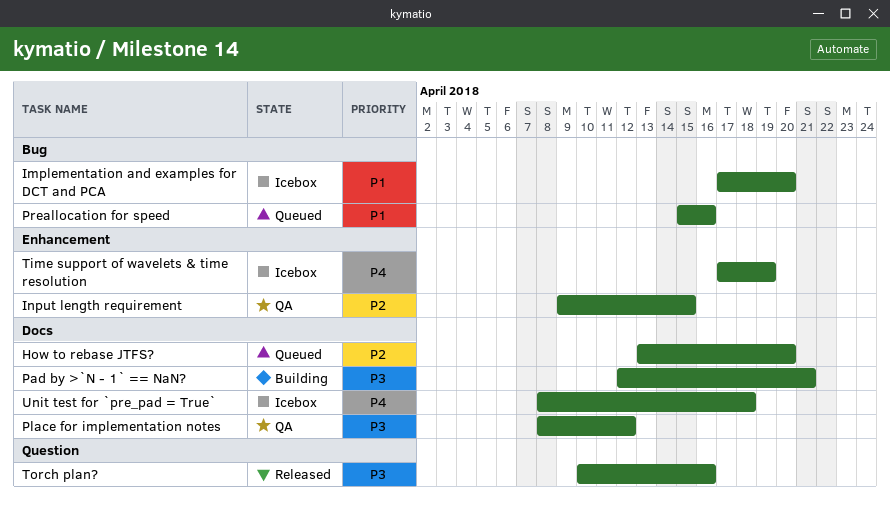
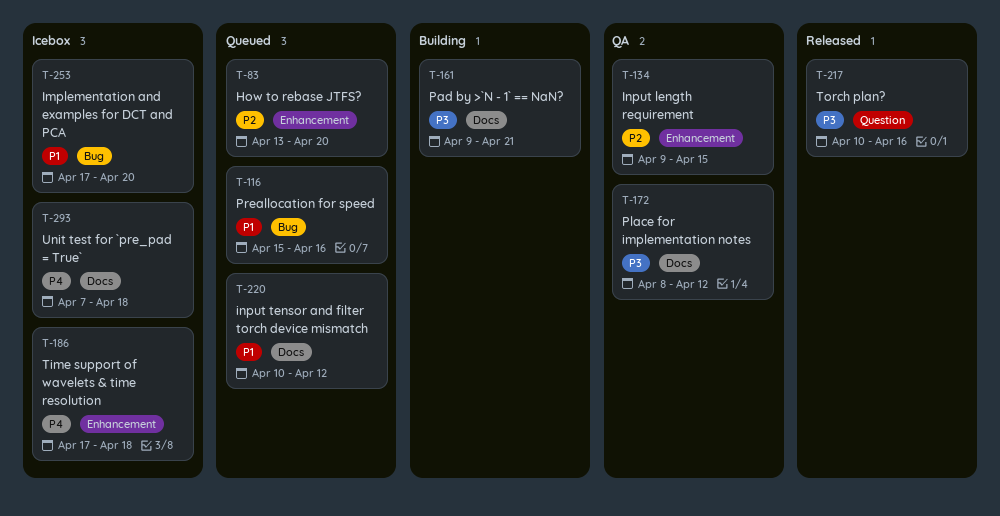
How to rebase JTFS?, label: Docs -> Enhancement
input tensor and filter torch device mismatch: none -> present
Pad by >`N - 1` == NaN?, start: Apr 12 -> Apr 9
Time support of wavelets & time resolution, due: Apr 19 -> Apr 18
Unit test for `pre_pad = True`, start: Apr 8 -> Apr 7

